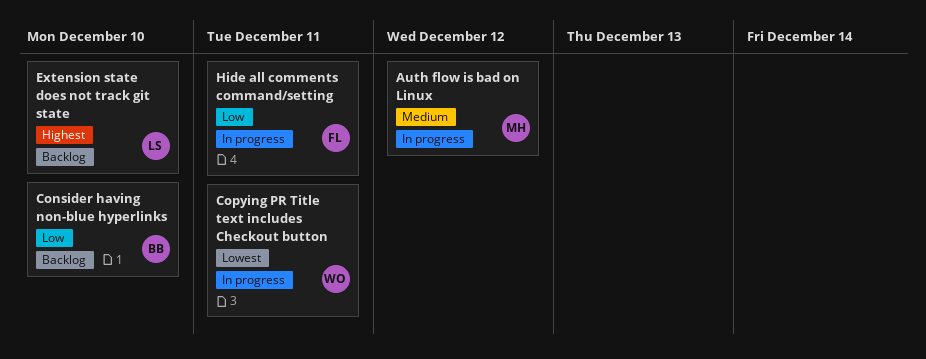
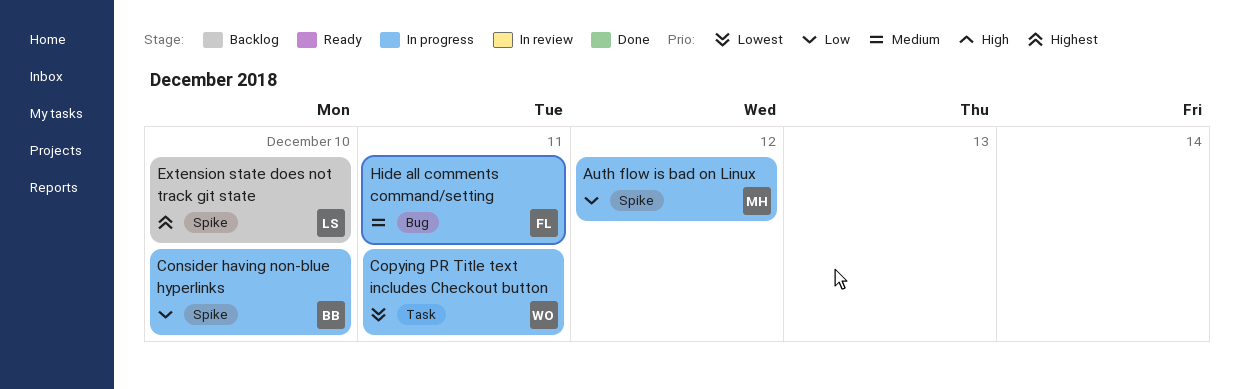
Auth flow is bad on Linux, priority: Medium -> Low
Consider having non-blue hyperlinks, status: Backlog -> In progress
Hide all comments command/setting, priority: Low -> Medium

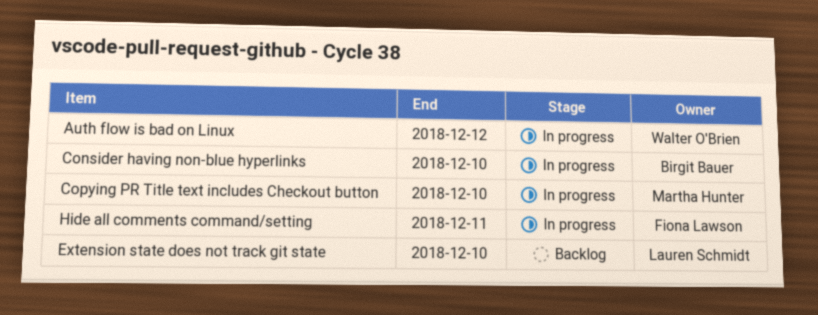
Auth flow is bad on Linux, owner: Martha Hunter -> Walter O'Brien
Copying PR Title text includes Checkout button, owner: Walter O'Brien -> Martha Hunter
Copying PR Title text includes Checkout button, due: Dec 11 -> Dec 10

